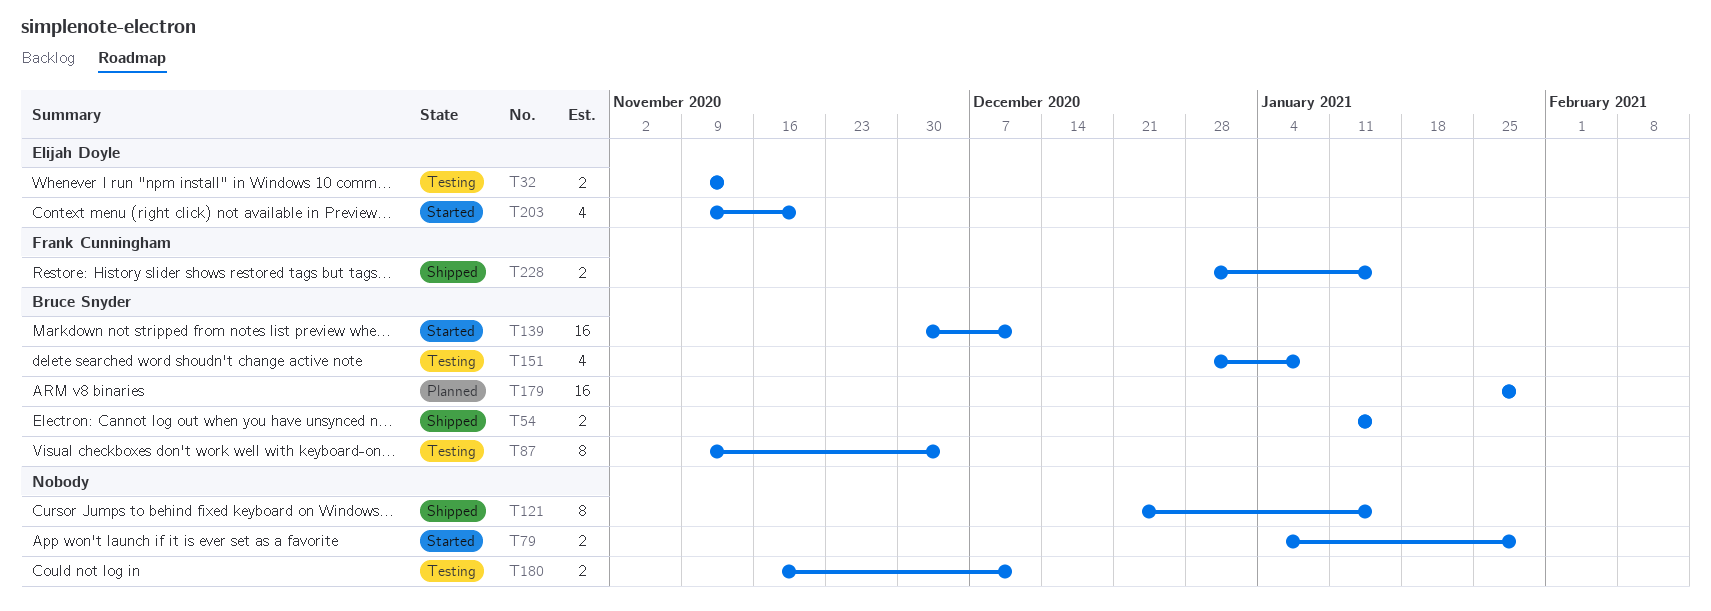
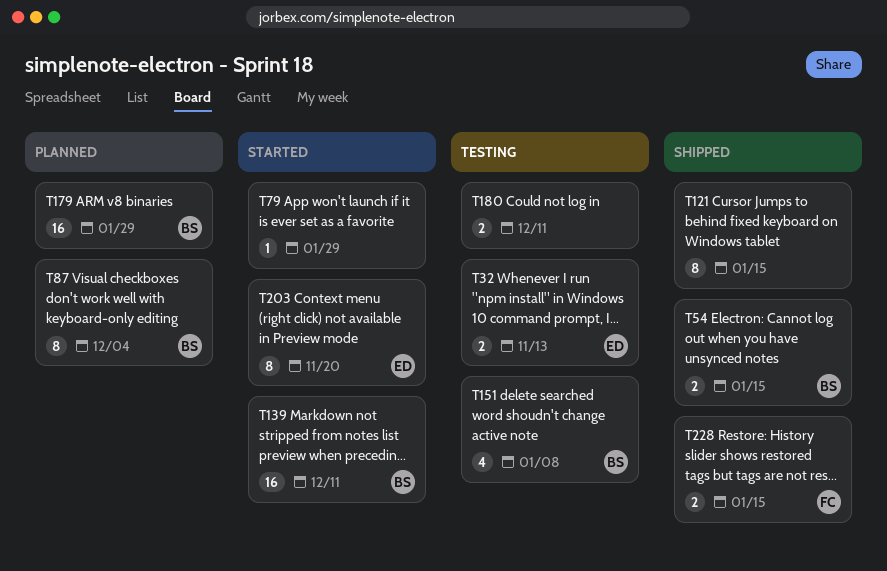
T79, estimate: 2 -> 1
T87, status: Testing -> Planned
T203, estimate: 4 -> 8

